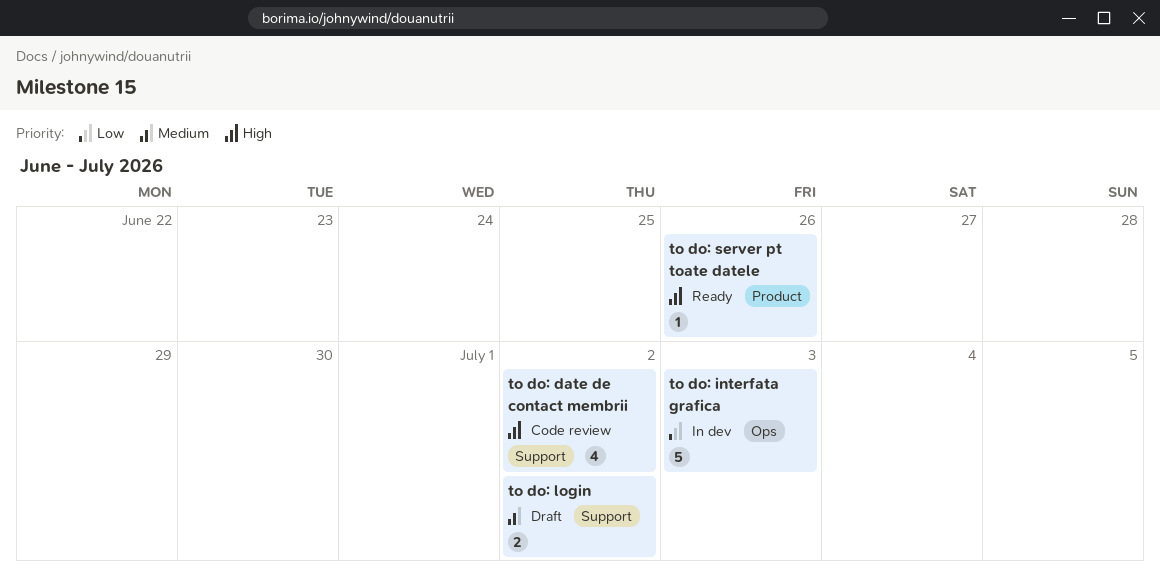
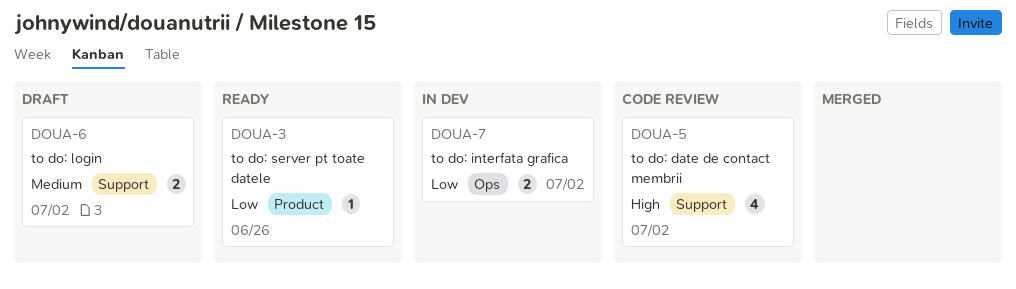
to do: interfata grafica, estimate: 5 -> 2
to do: interfata grafica, due: Jul 3 -> Jul 2
to do: server pt toate datele, priority: High -> Low

